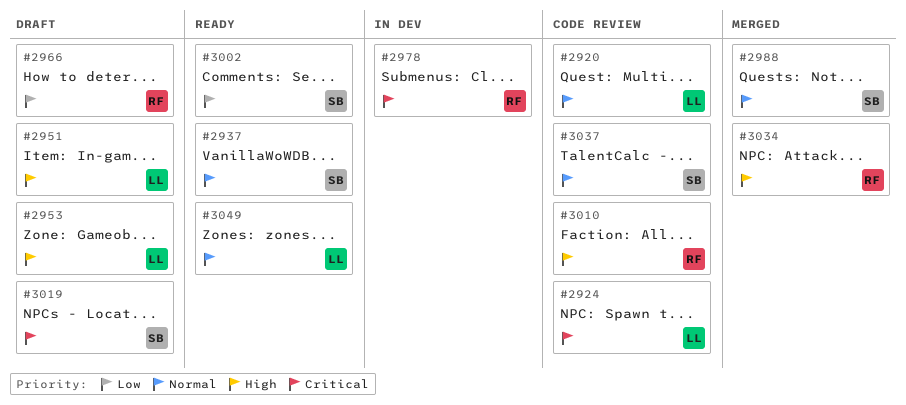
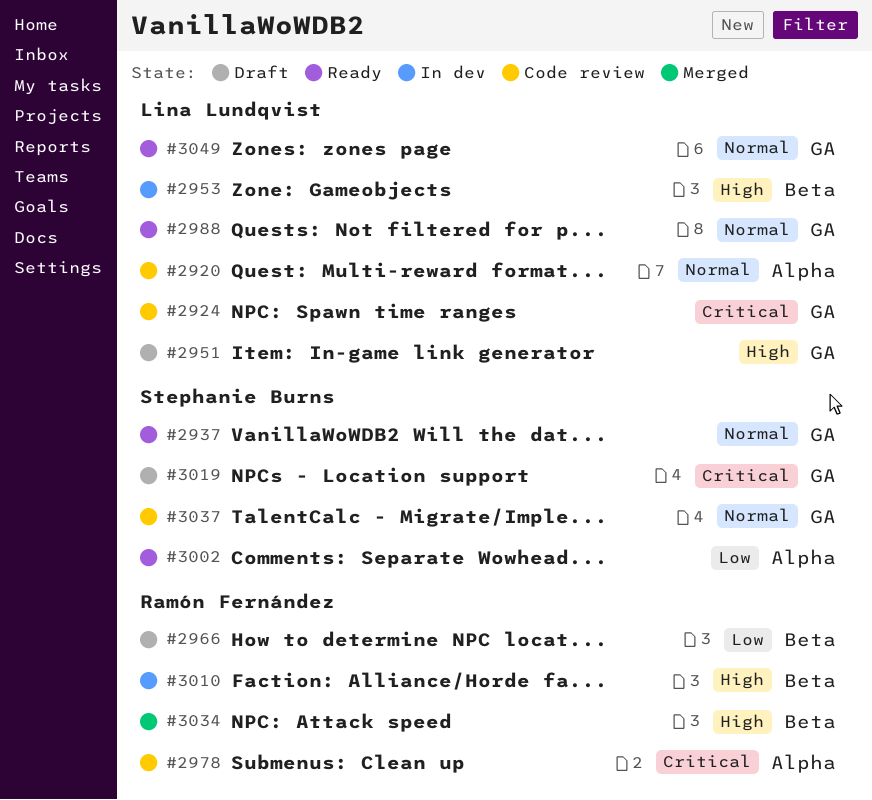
#2953, status: Draft -> In dev
#2978, status: In dev -> Code review
#2988, status: Merged -> Ready
#2988, owner: Stephanie Burns -> Lina Lundqvist
#3010, status: Code review -> In dev

